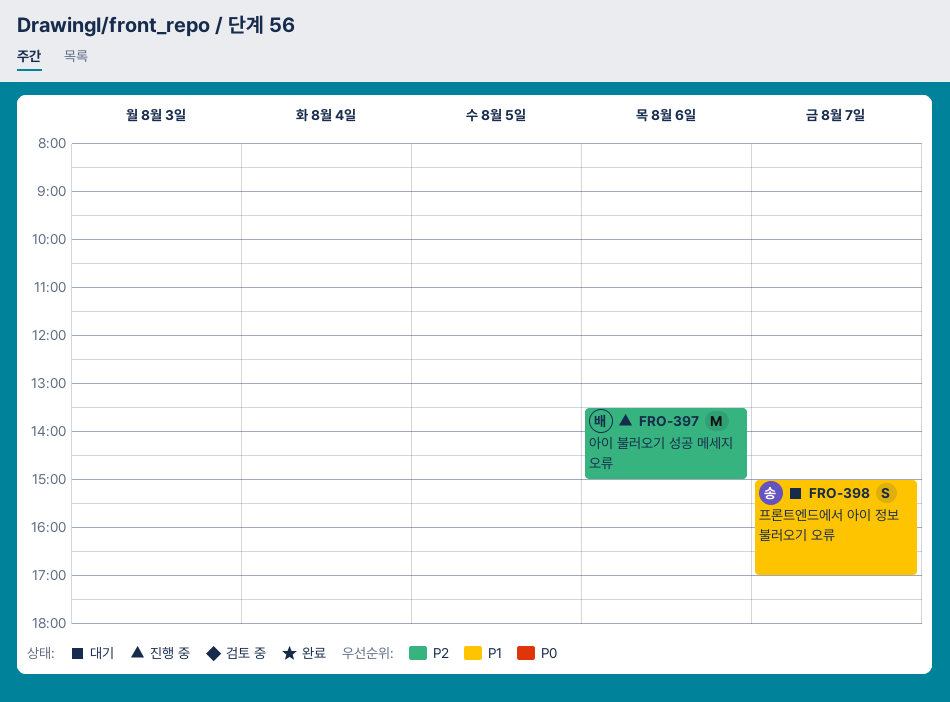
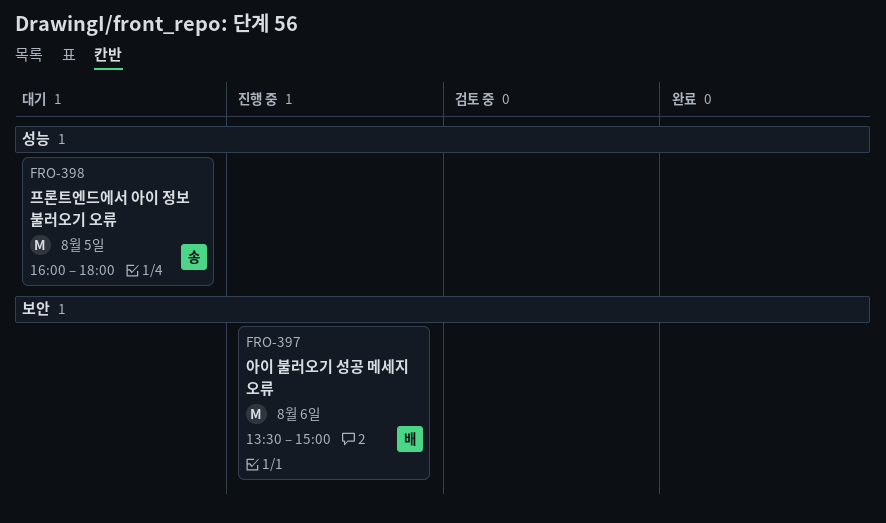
FRO-398, estimate: S -> M
FRO-398, day: Aug 7 -> Aug 5
FRO-398, begins: 15:00 -> 16:00
FRO-398, ends: 17:00 -> 18:00

